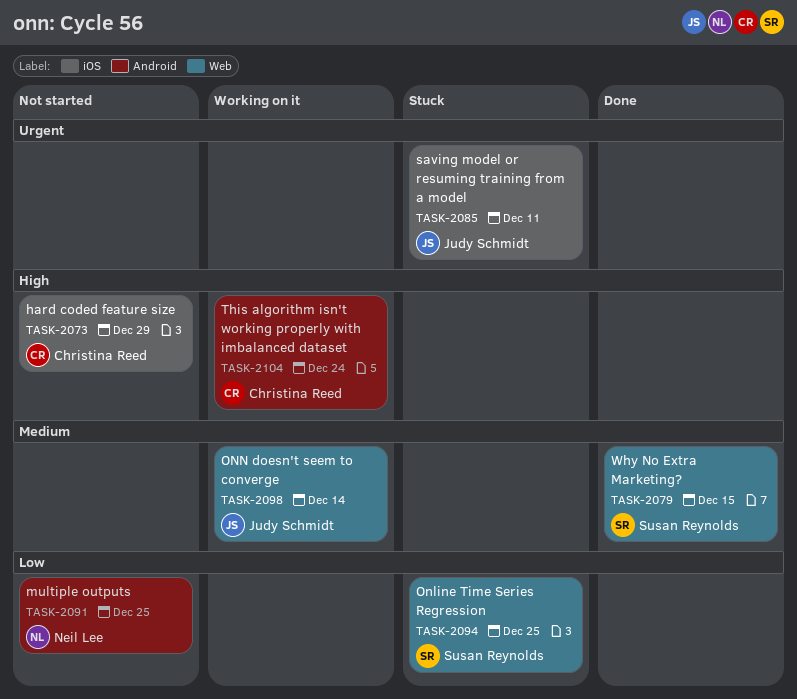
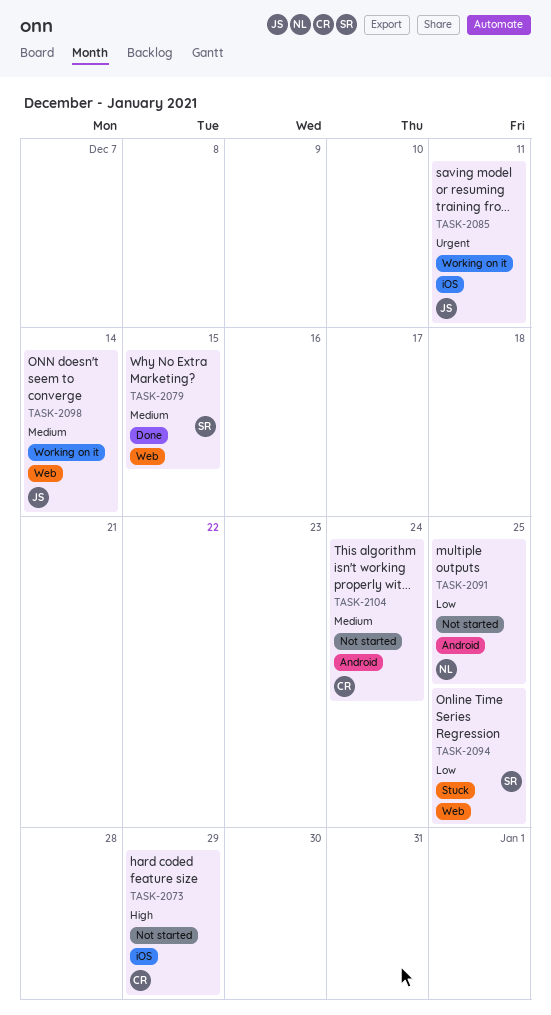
TASK-2085, status: Stuck -> Working on it
TASK-2104, status: Working on it -> Not started
TASK-2104, priority: High -> Medium

